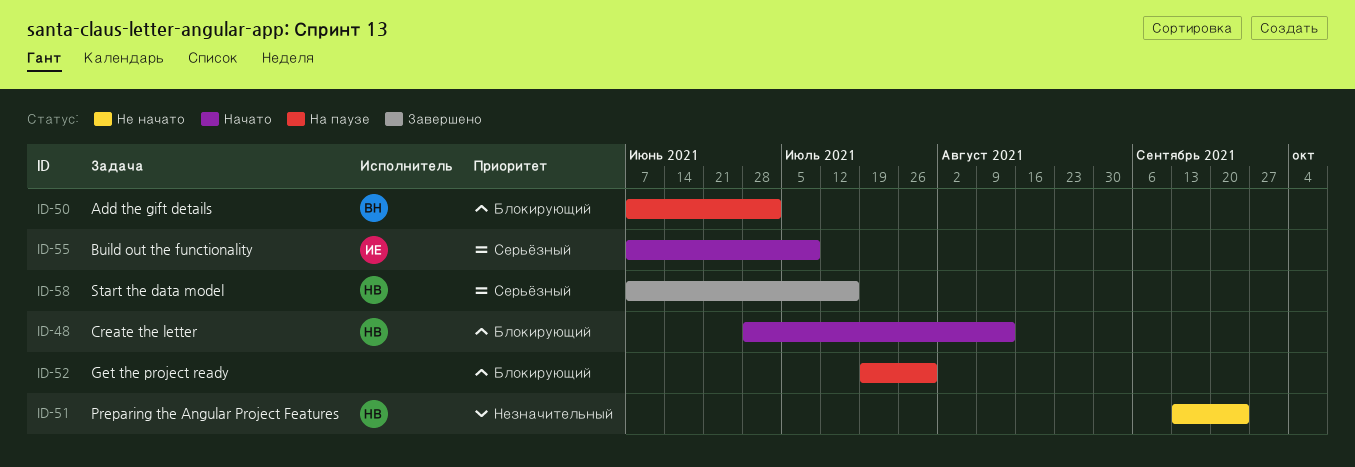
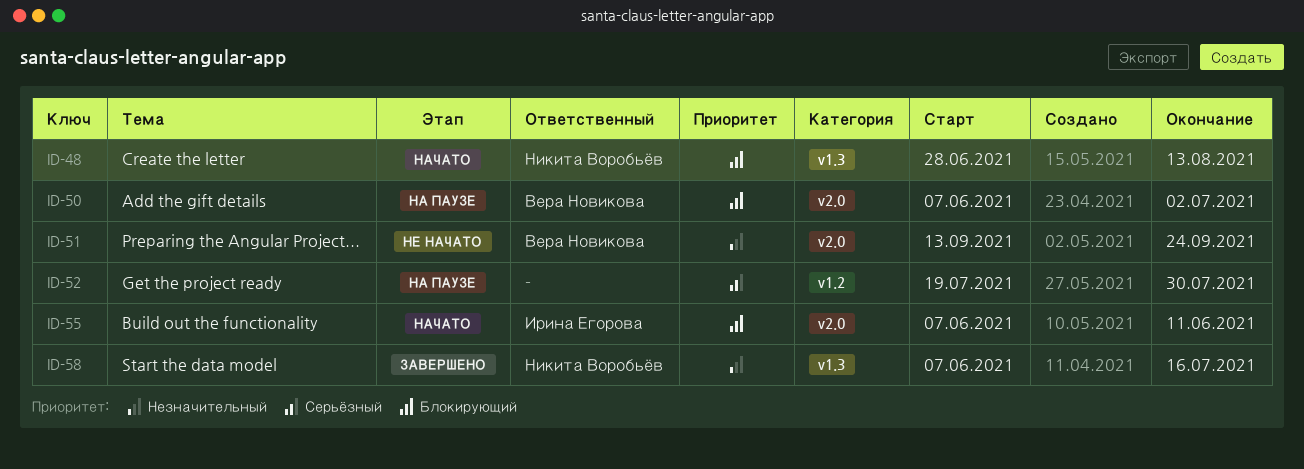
ID-51, owner: Никита Воробьёв -> Вера Новикова
ID-52, priority: Блокирующий -> Серьёзный
ID-55, priority: Серьёзный -> Блокирующий
ID-55, due: Jul 9 -> Jun 11
ID-58, priority: Серьёзный -> Незначительный

